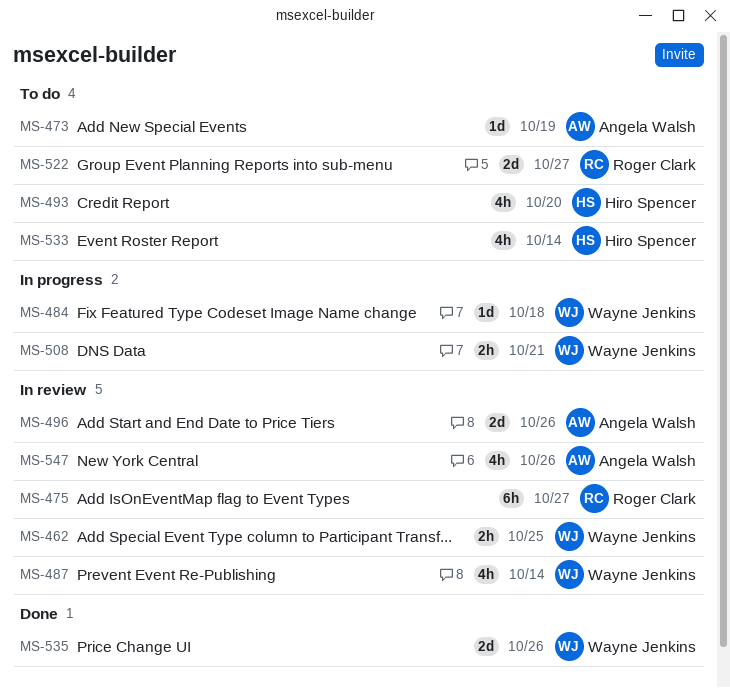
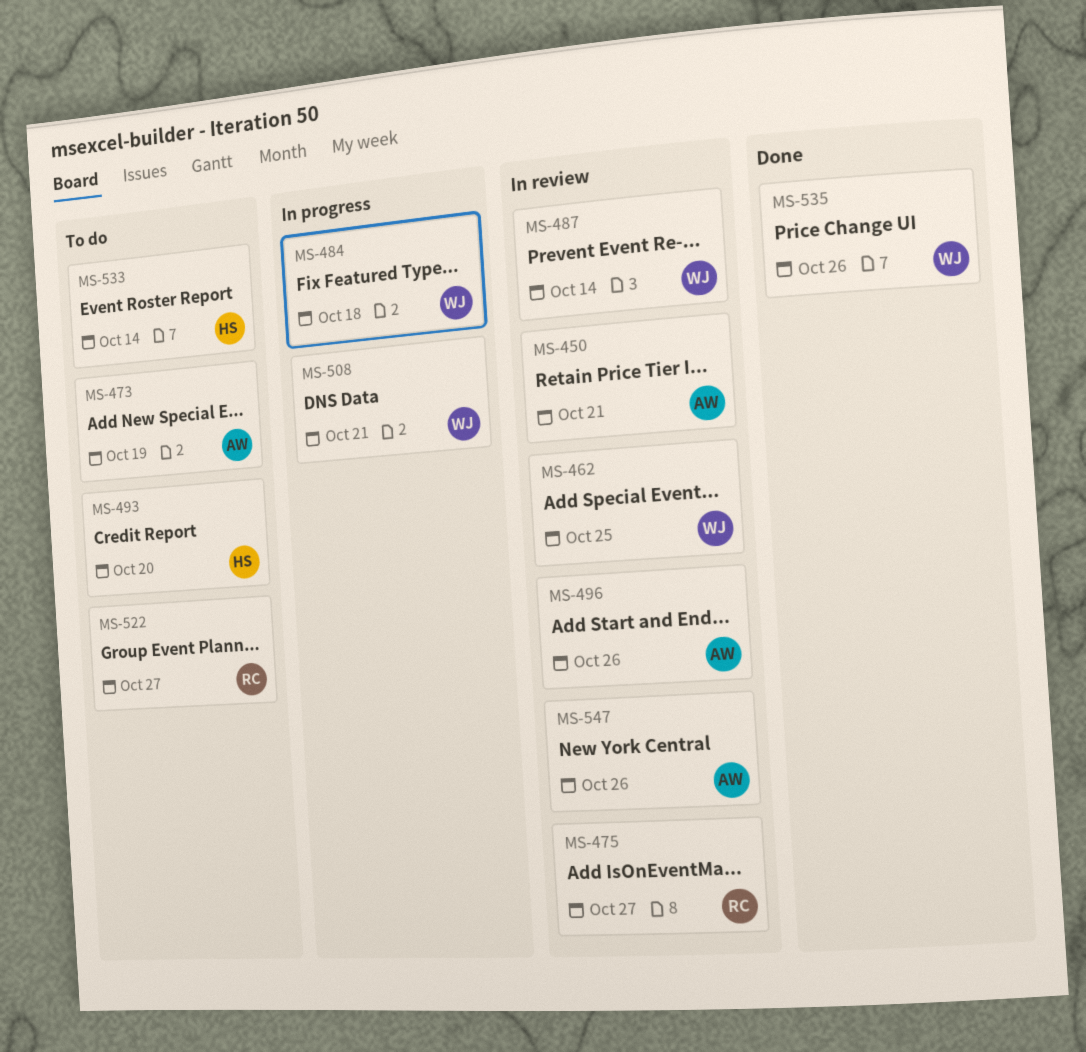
MS-450: none -> present

